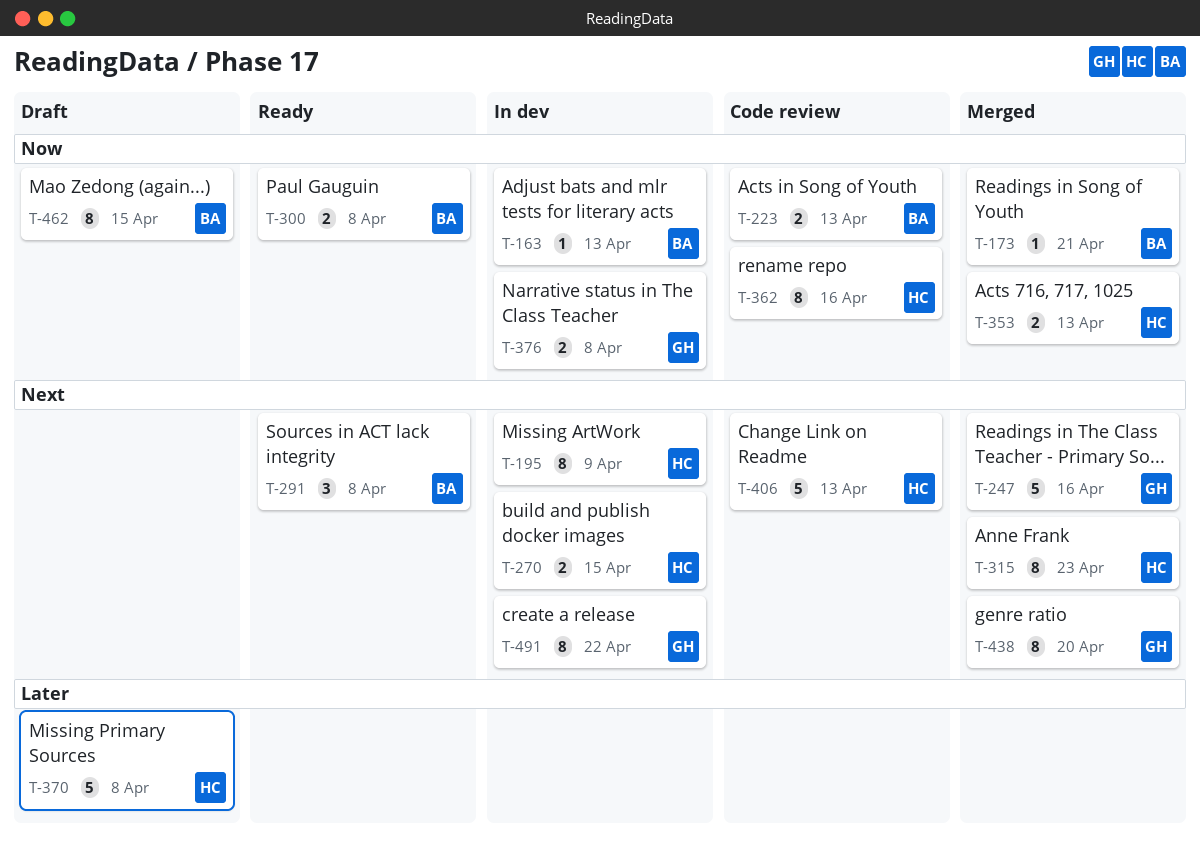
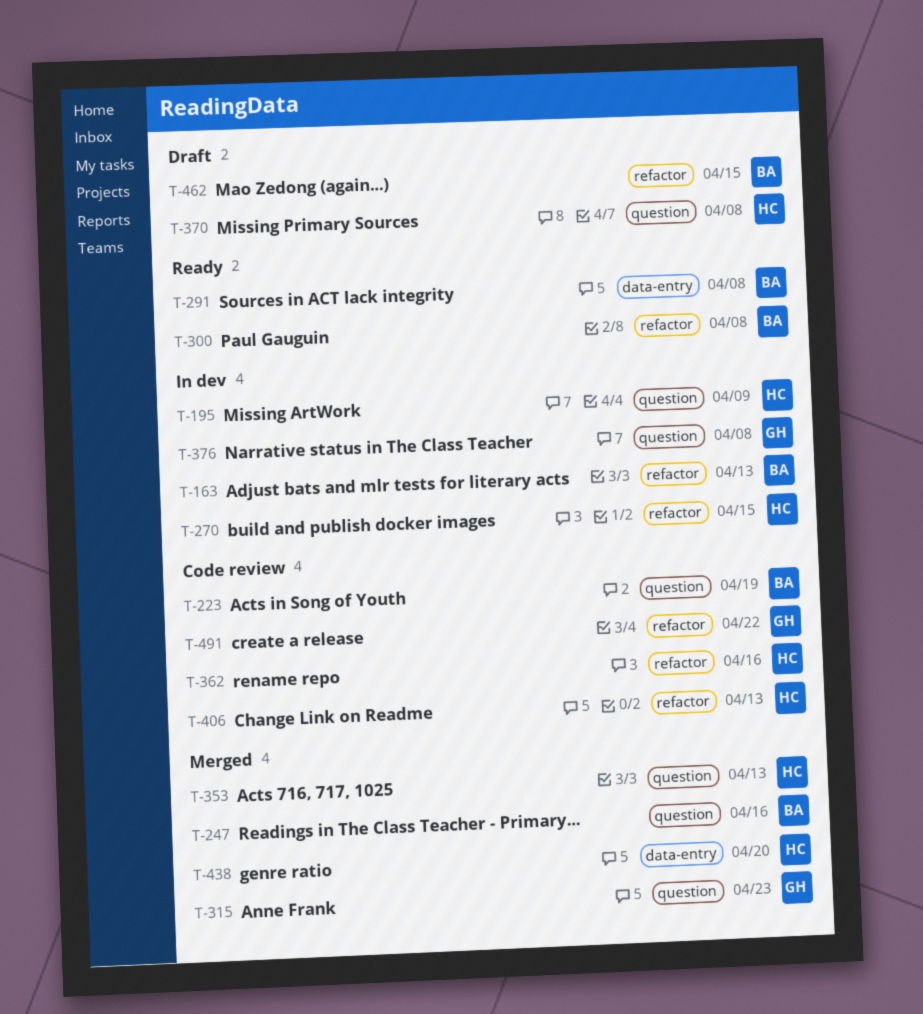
T-173: present -> none
T-223, due: Apr 13 -> Apr 19
T-247, owner: GH -> BA
T-315, owner: HC -> GH
T-438, owner: GH -> HC
T-491, status: In dev -> Code review

